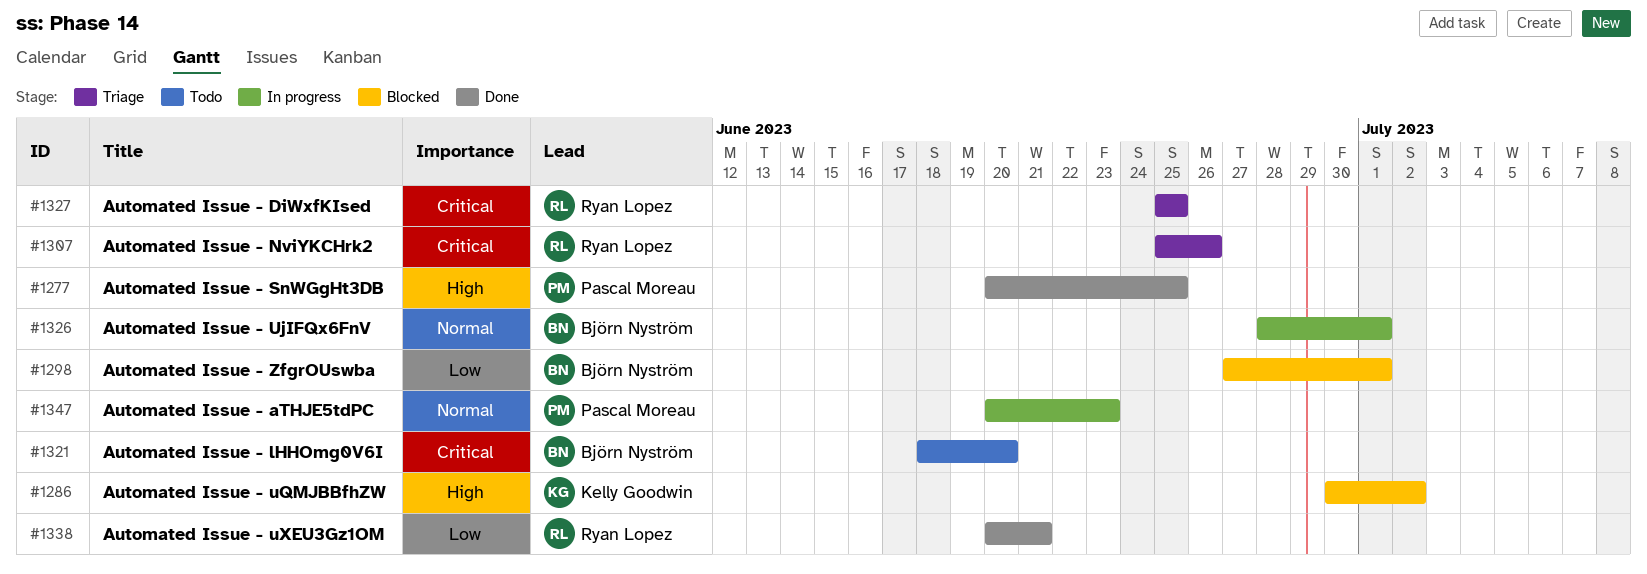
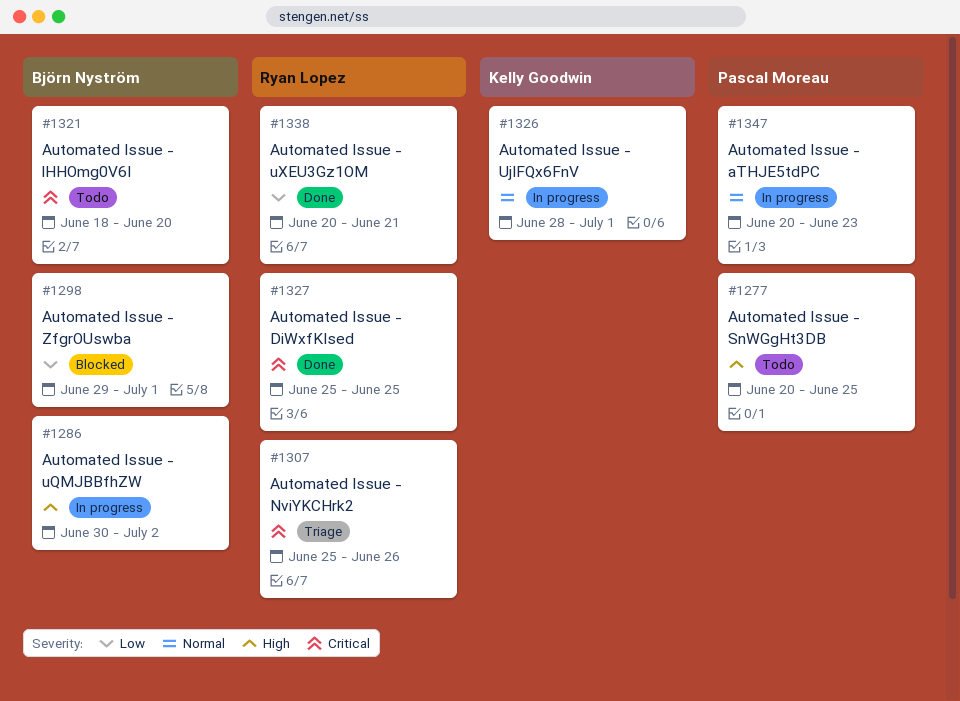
#1277, status: Done -> Todo
#1286, status: Blocked -> In progress
#1286, owner: Kelly Goodwin -> Björn Nyström
#1298, start: Jun 27 -> Jun 29
#1326, owner: Björn Nyström -> Kelly Goodwin
#1327, status: Triage -> Done

